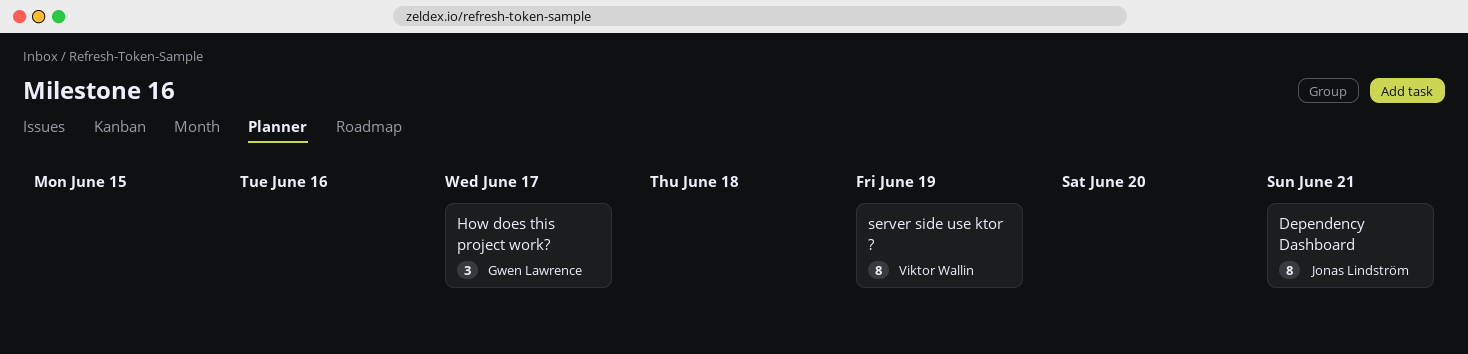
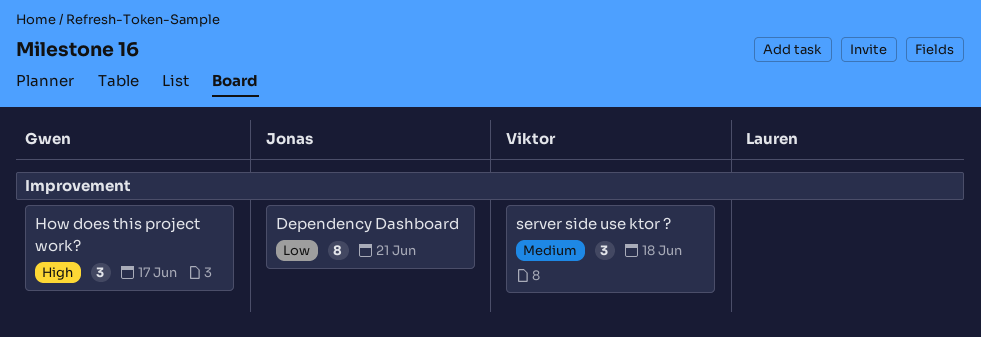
server side use ktor ?, estimate: 8 -> 3
server side use ktor ?, due: Jun 19 -> Jun 18

